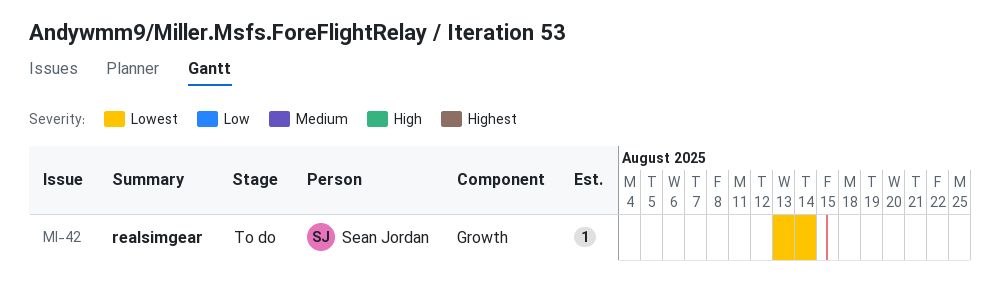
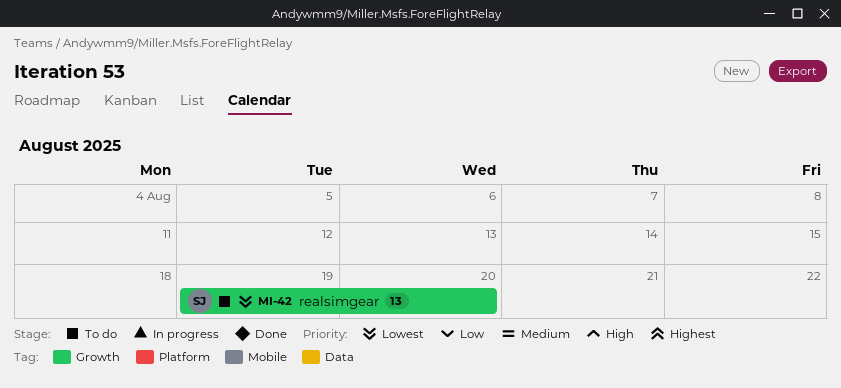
MI-42, estimate: 1 -> 13
MI-42, start: Aug 13 -> Aug 19
MI-42, due: Aug 14 -> Aug 20

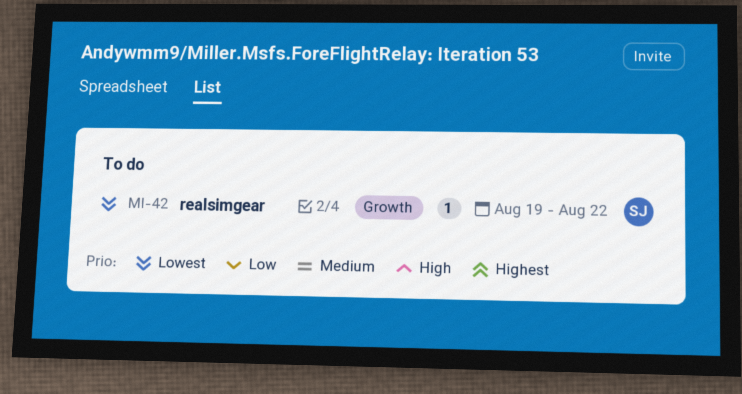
MI-42, estimate: 13 -> 1
MI-42, due: Aug 20 -> Aug 22

